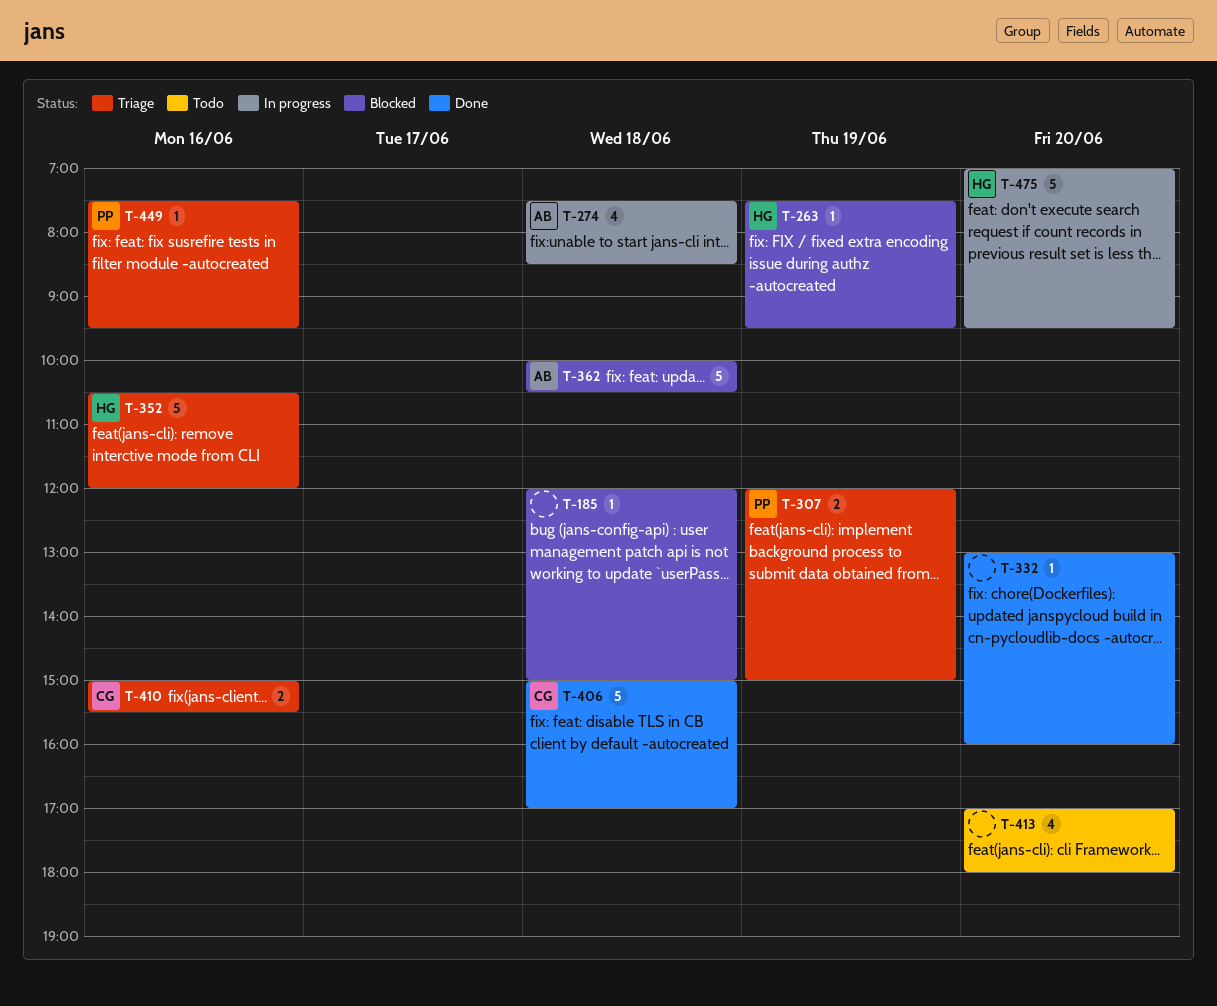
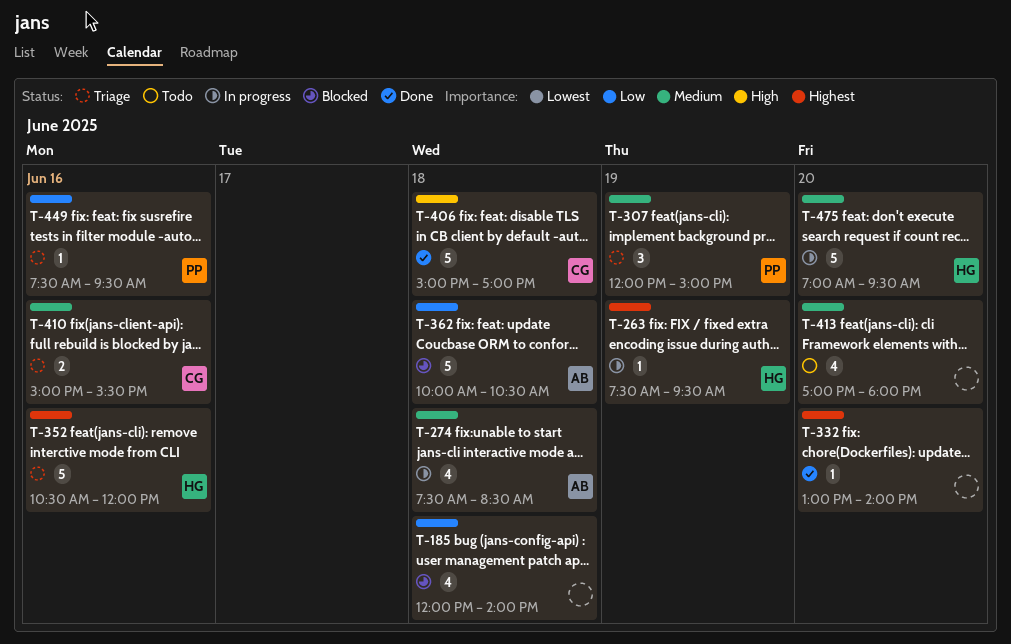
T-185, estimate: 1 -> 4
T-185, ends: 15:00 -> 14:00
T-263, status: Blocked -> In progress
T-307, estimate: 2 -> 3
T-332, ends: 16:00 -> 14:00

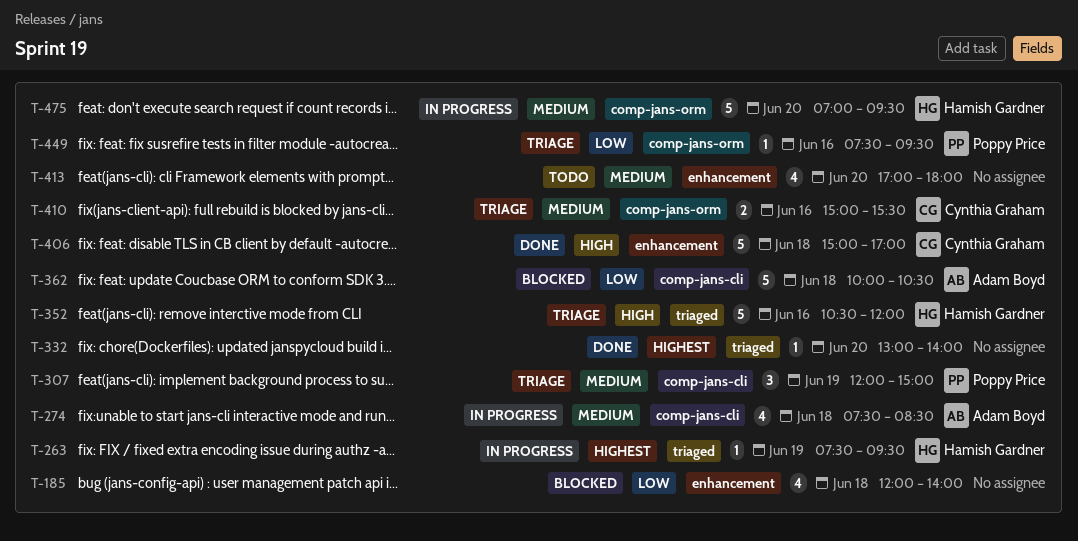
T-352, priority: Highest -> High

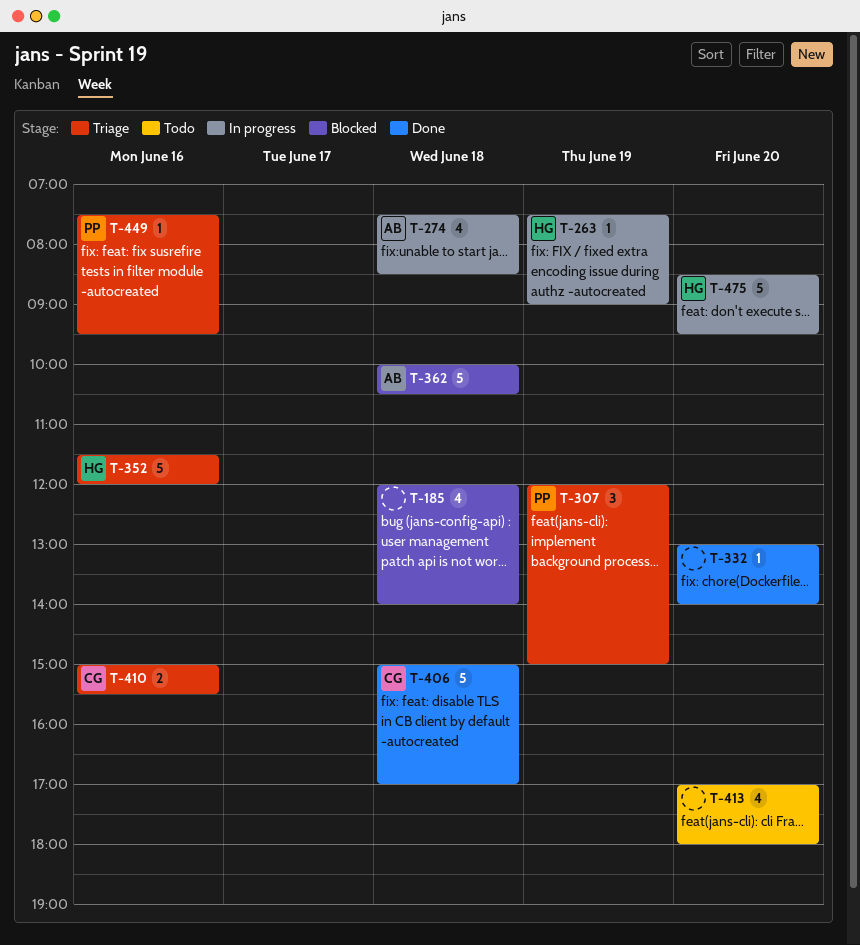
T-263, ends: 09:30 -> 09:00
T-352, begins: 10:30 -> 11:30
T-475, begins: 07:00 -> 08:30

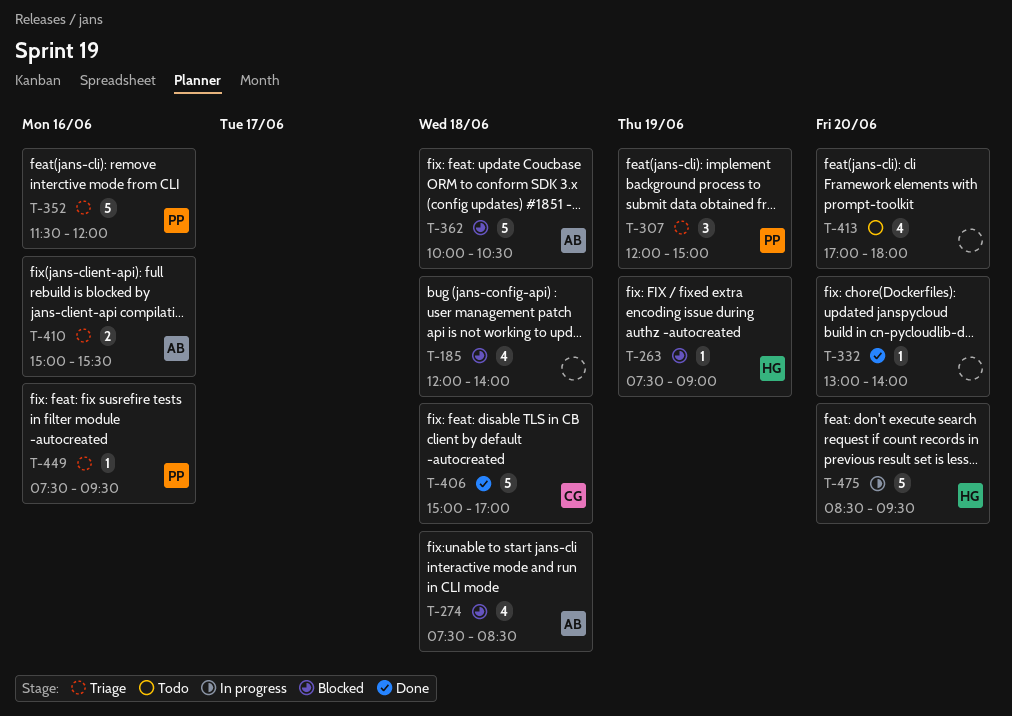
T-263, status: In progress -> Blocked
T-274, status: In progress -> Blocked
T-352, owner: HG -> PP
T-410, owner: CG -> AB

